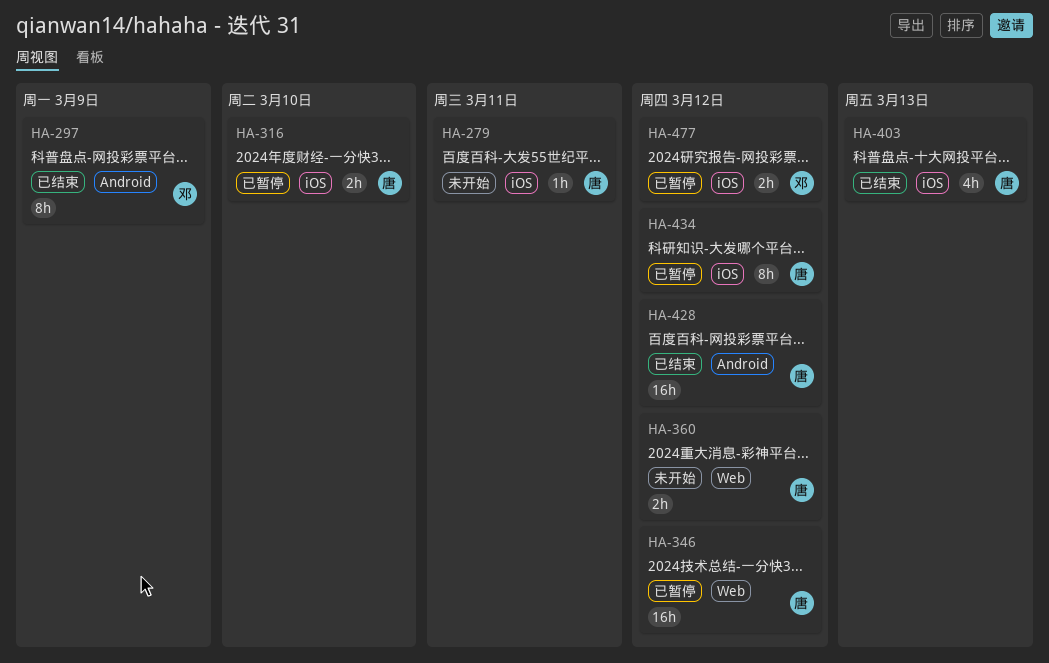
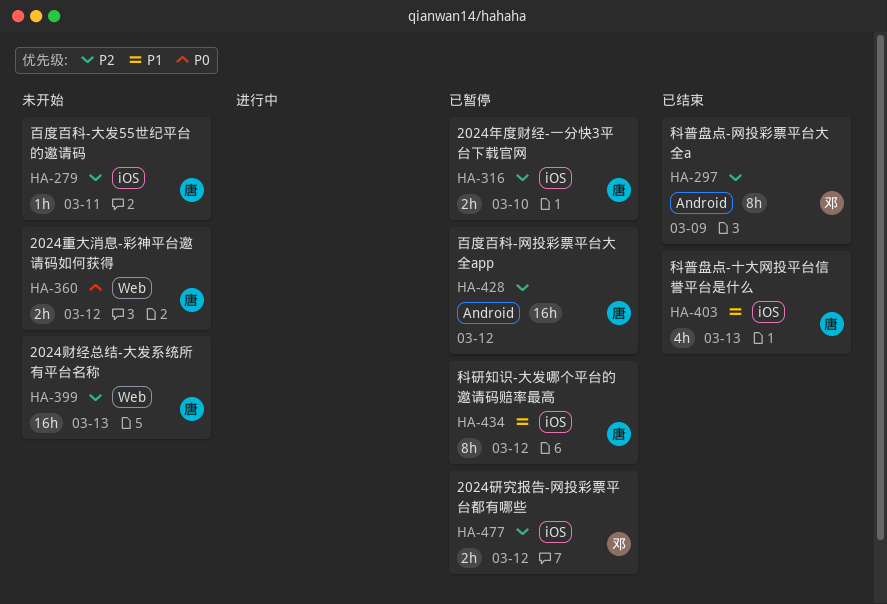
HA-346: present -> none
HA-399: none -> present
HA-428, status: 已结束 -> 已暂停

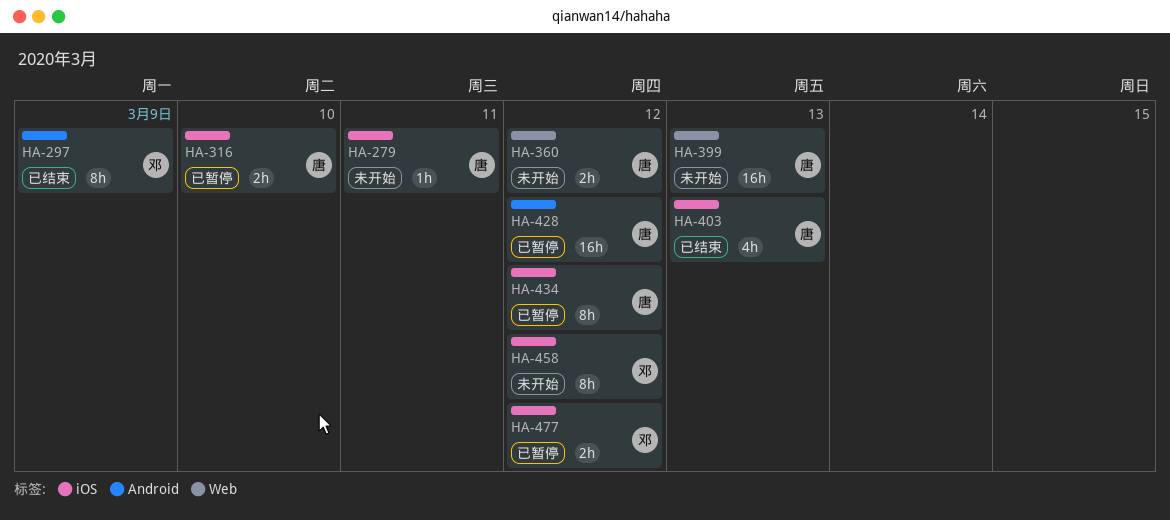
HA-458: none -> present

